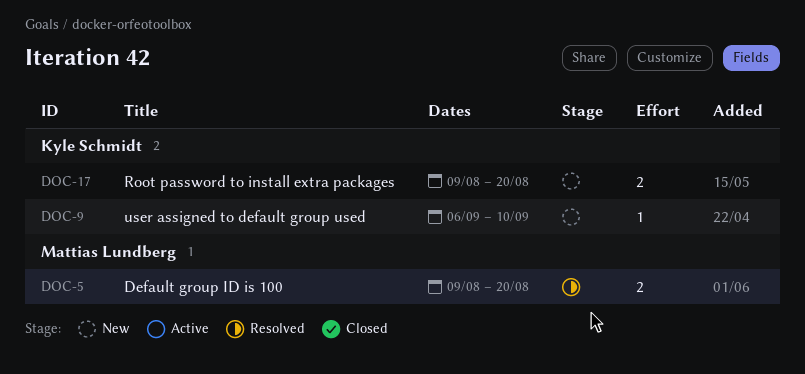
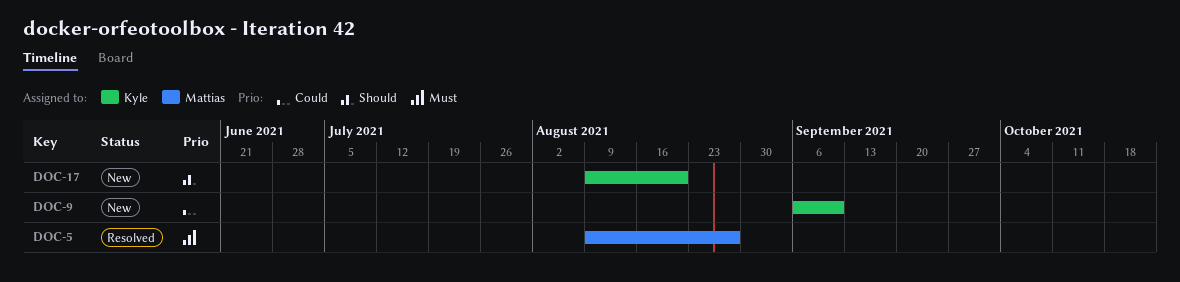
DOC-5, due: Aug 20 -> Aug 27

